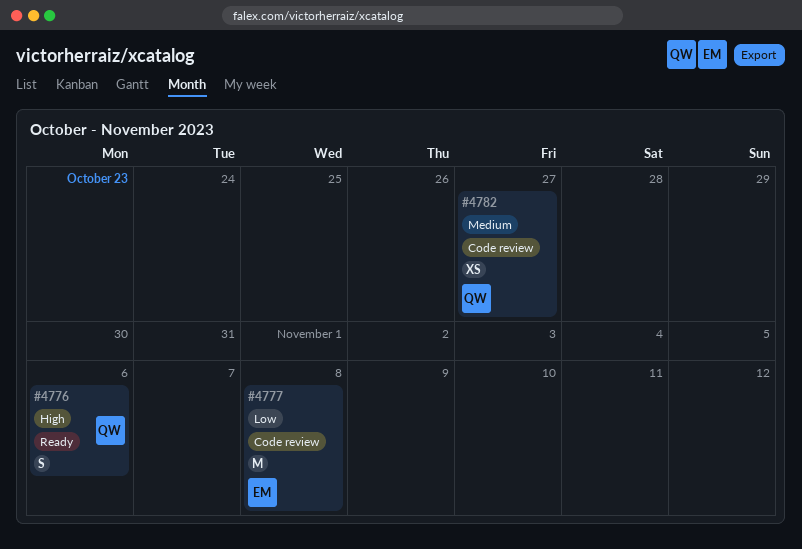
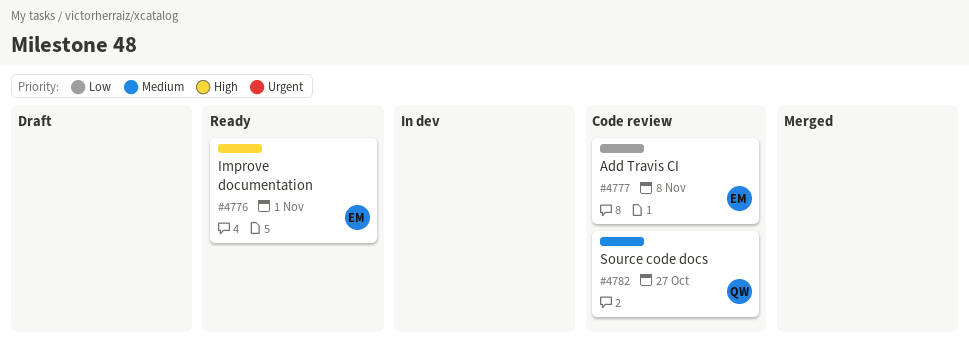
#4776, owner: QW -> EM
#4776, due: Nov 6 -> Nov 1

